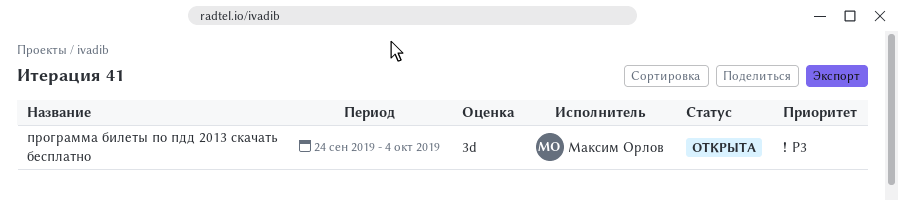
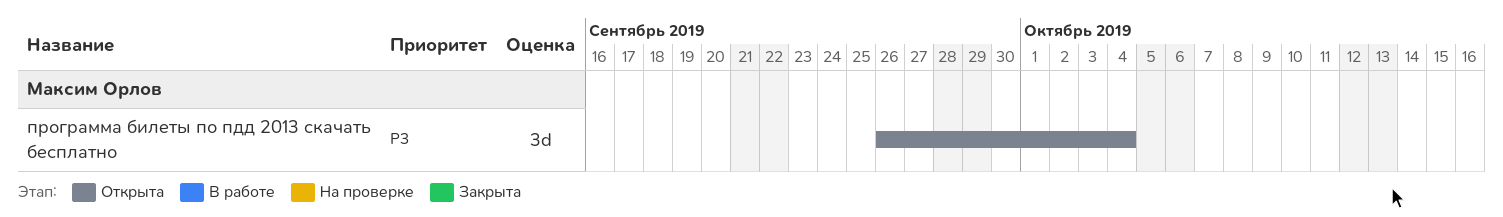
программа билеты по пдд 2013 скачать бесплатно, start: Sep 24 -> Sep 26

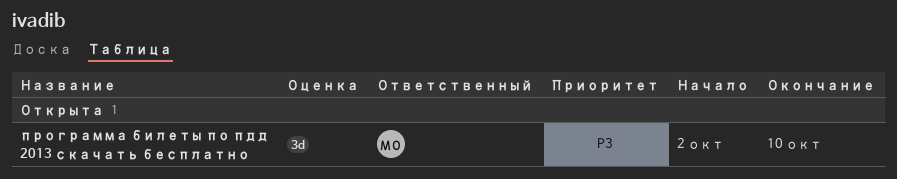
программа билеты по пдд 2013 скачать бесплатно, start: Sep 26 -> Oct 2
программа билеты по пдд 2013 скачать бесплатно, due: Oct 4 -> Oct 10

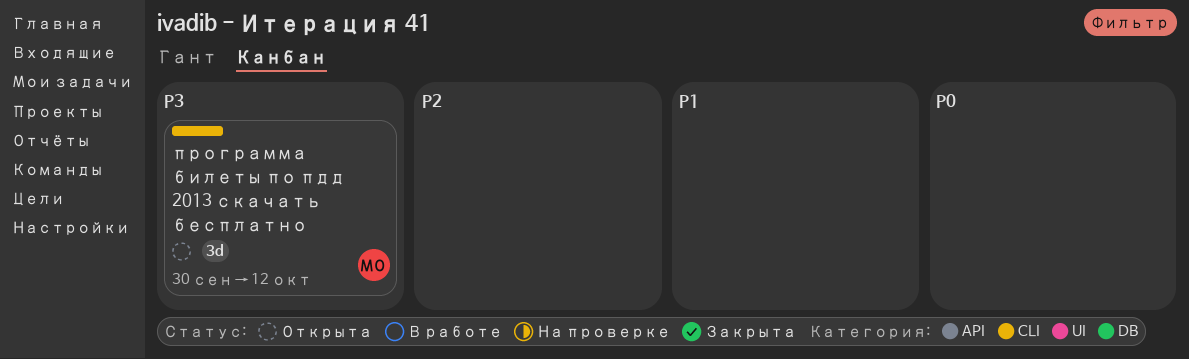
программа билеты по пдд 2013 скачать бесплатно, start: Oct 2 -> Sep 30
программа билеты по пдд 2013 скачать бесплатно, due: Oct 10 -> Oct 12

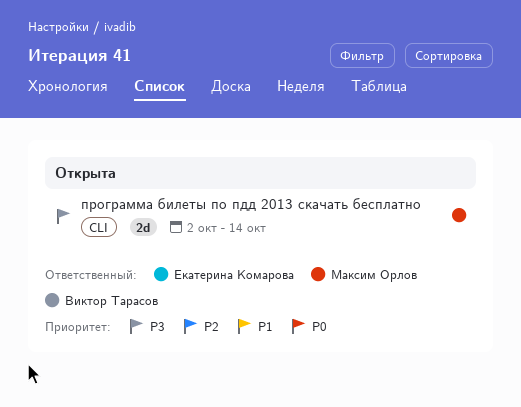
программа билеты по пдд 2013 скачать бесплатно, estimate: 3d -> 2d
программа билеты по пдд 2013 скачать бесплатно, start: Sep 30 -> Oct 2
программа билеты по пдд 2013 скачать бесплатно, due: Oct 12 -> Oct 14

